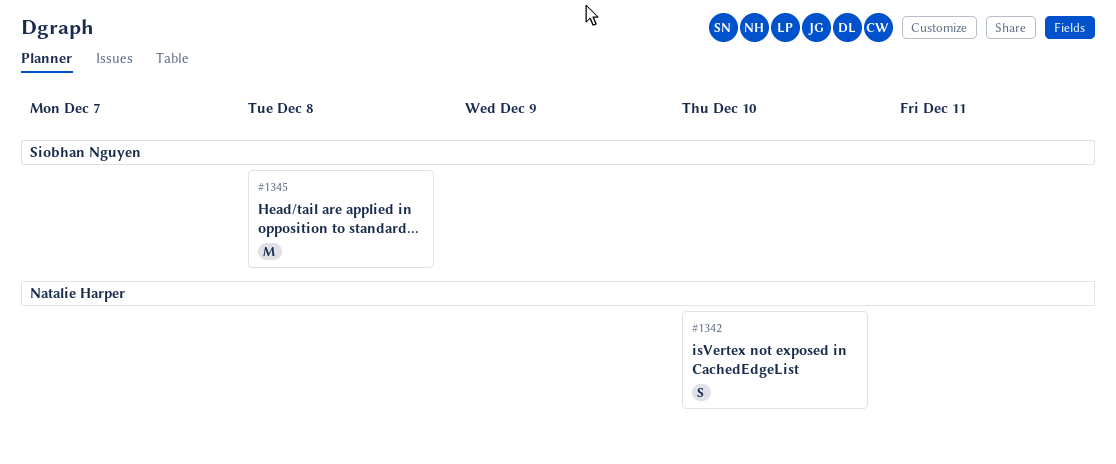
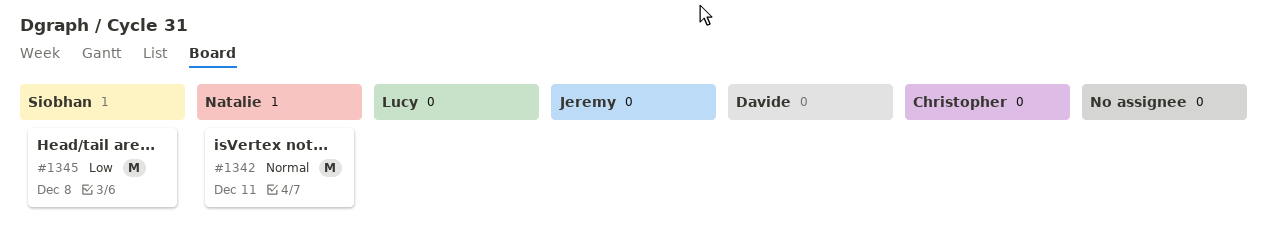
#1342, estimate: S -> M
#1342, due: Dec 10 -> Dec 11

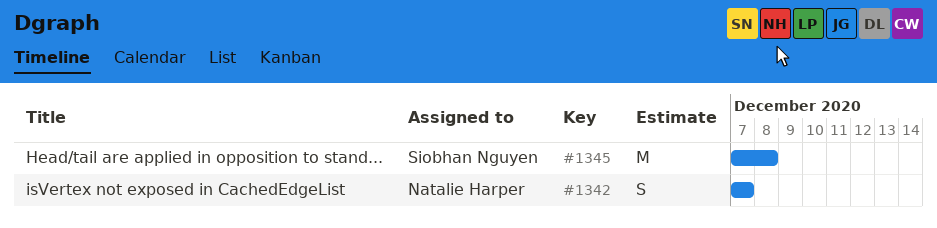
#1342, estimate: M -> S
#1342, due: Dec 11 -> Dec 7

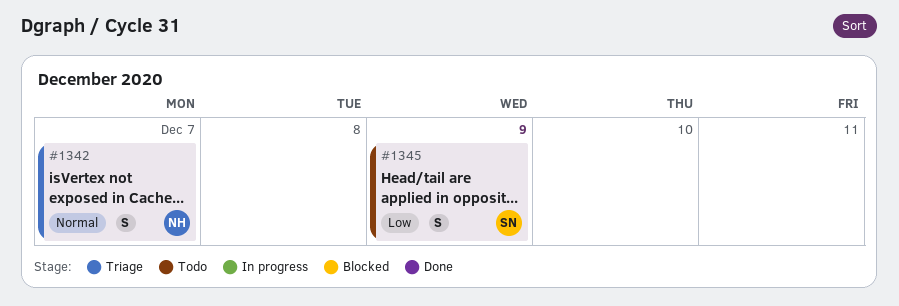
#1345, estimate: M -> S
#1345, due: Dec 8 -> Dec 9

